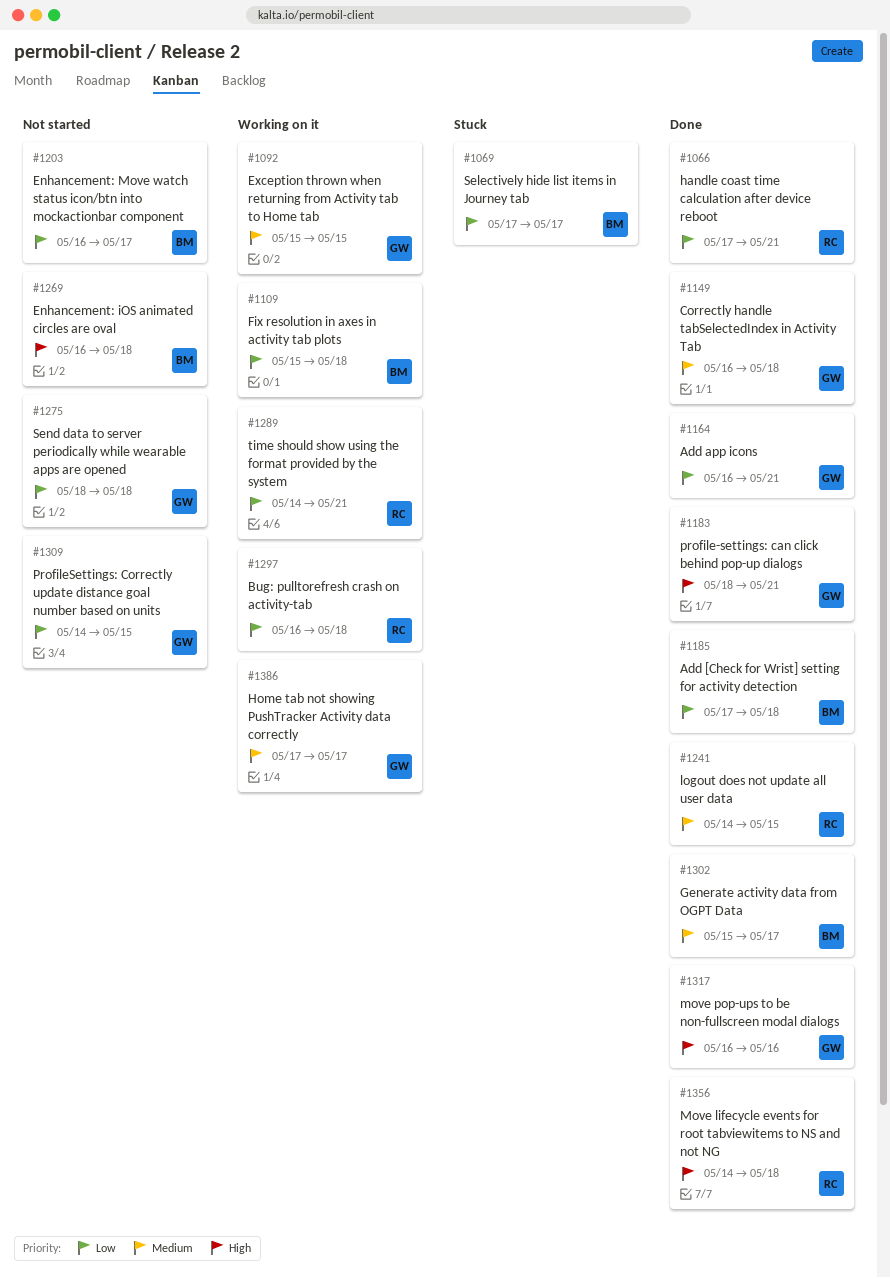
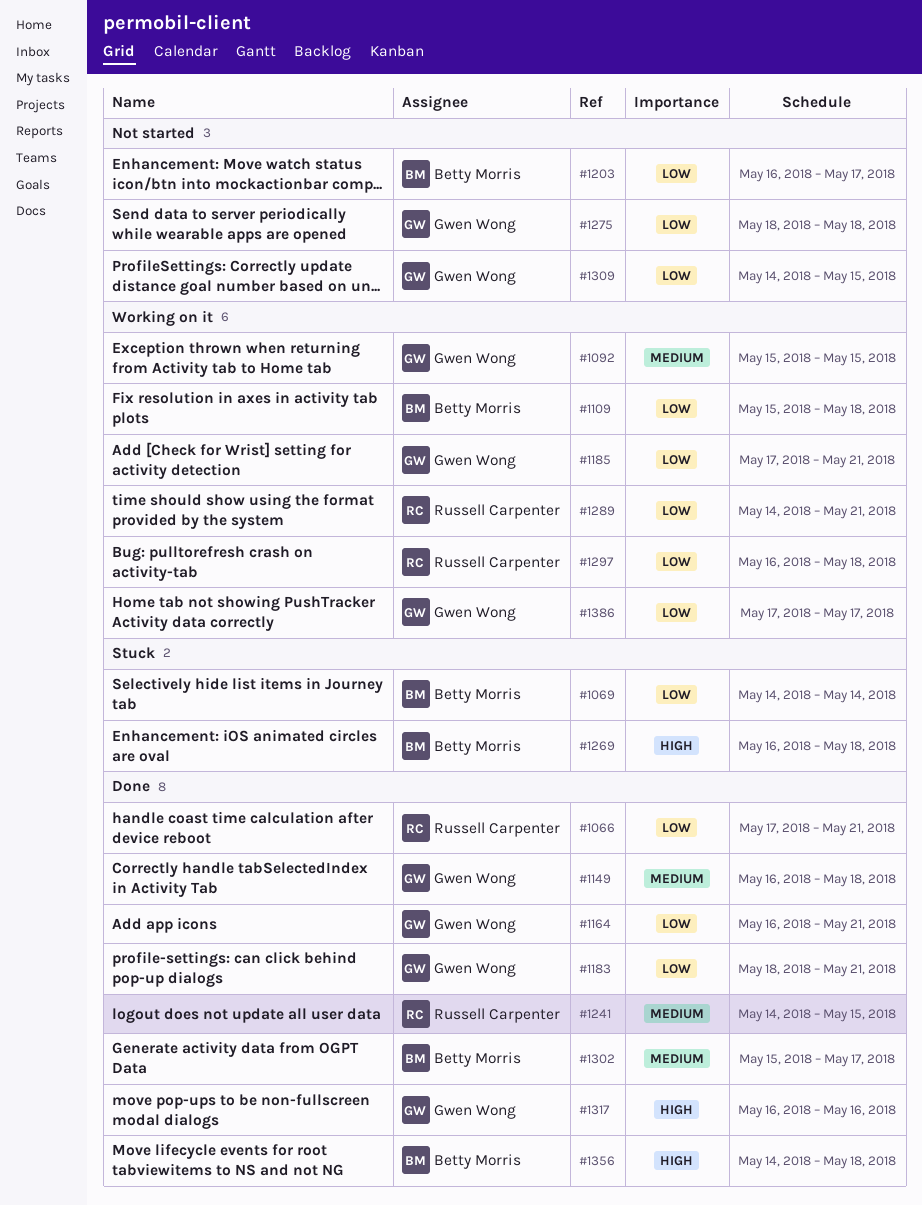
#1069, start: May 17 -> May 14
#1069, due: May 17 -> May 14
#1183, priority: High -> Low
#1185, status: Done -> Working on it
#1185, owner: Betty Morris -> Gwen Wong
#1185, due: May 18 -> May 21
#1269, status: Not started -> Stuck
#1356, owner: Russell Carpenter -> Betty Morris
#1386, priority: Medium -> Low

